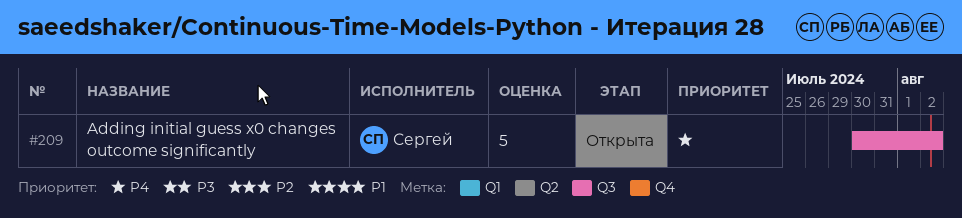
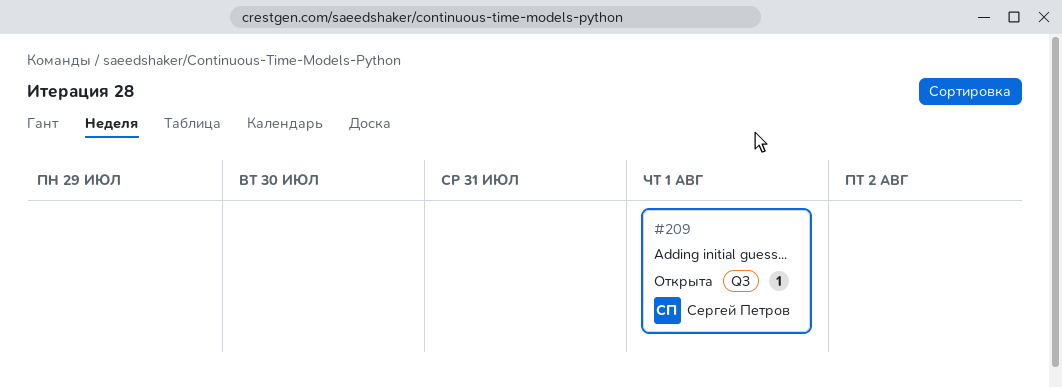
#209, estimate: 5 -> 1
#209, due: Aug 2 -> Aug 1

